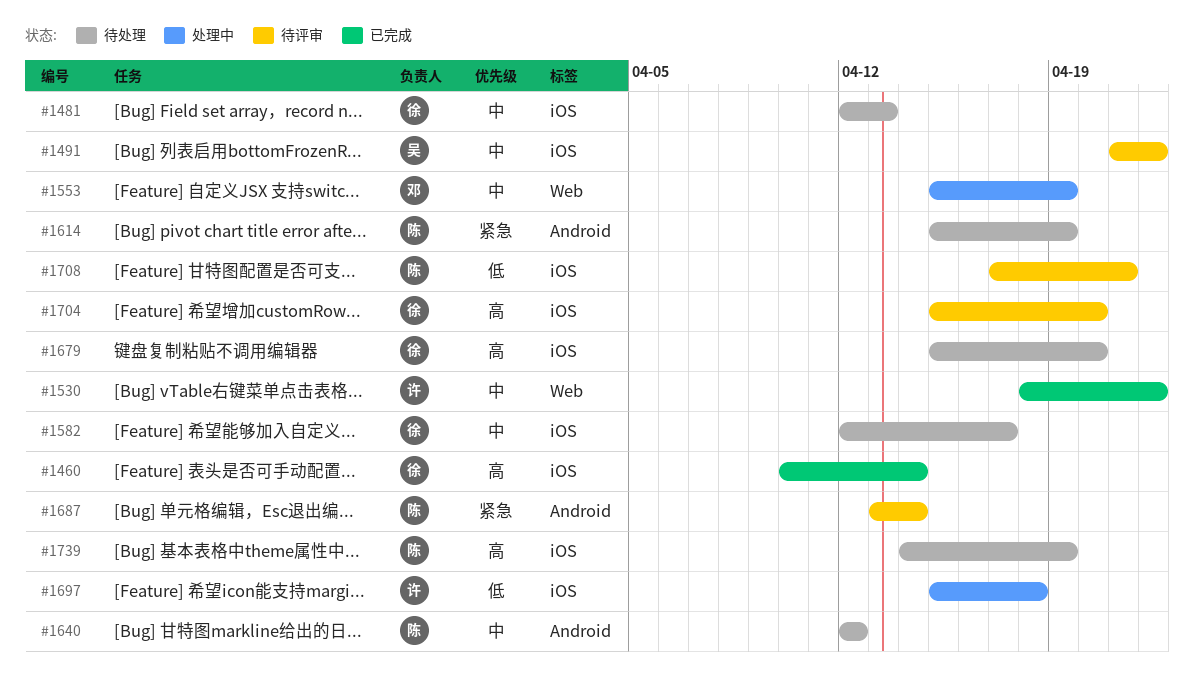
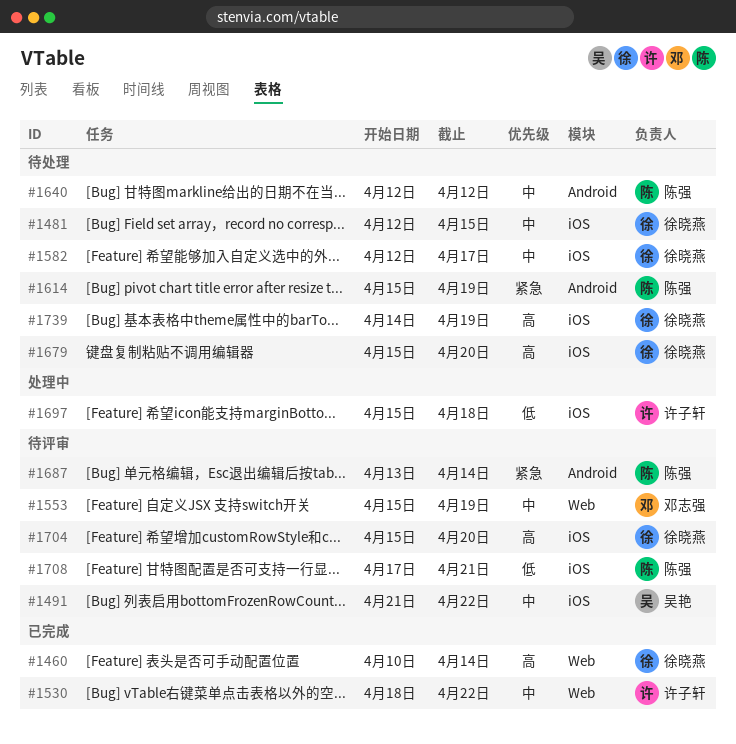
#1460, label: iOS -> Web
#1481, due: Apr 13 -> Apr 15
#1553, status: 处理中 -> 待评审
#1739, owner: 陈强 -> 徐晓燕

